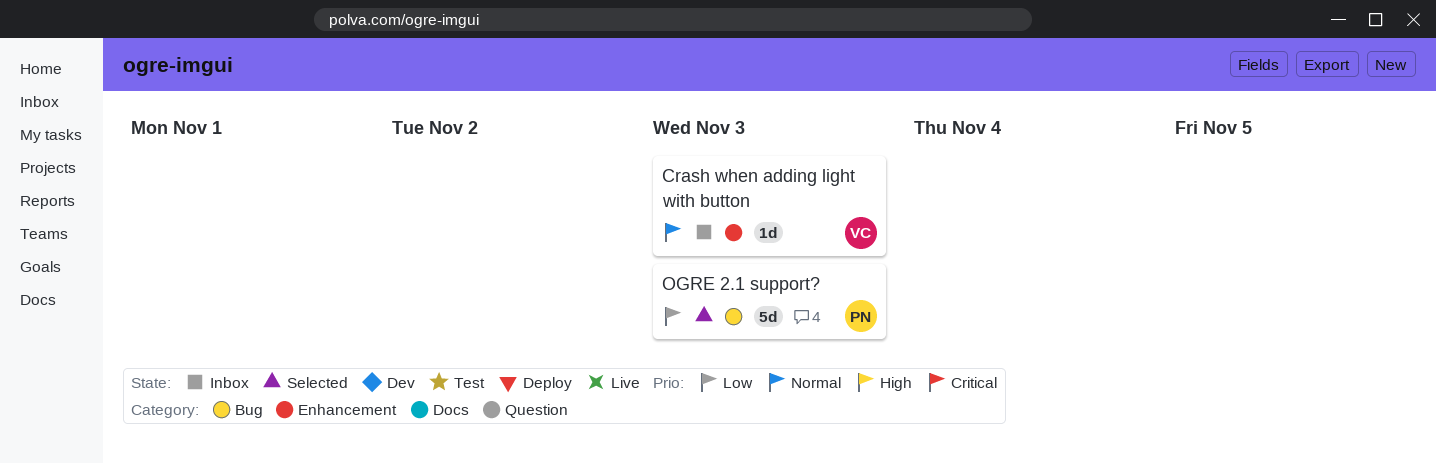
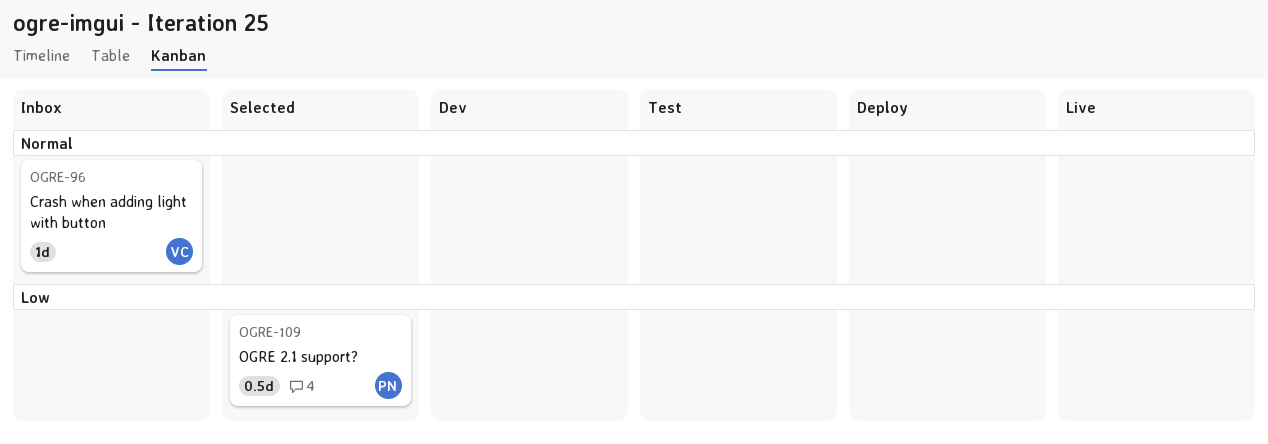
OGRE 2.1 support?, estimate: 5d -> 0.5d

